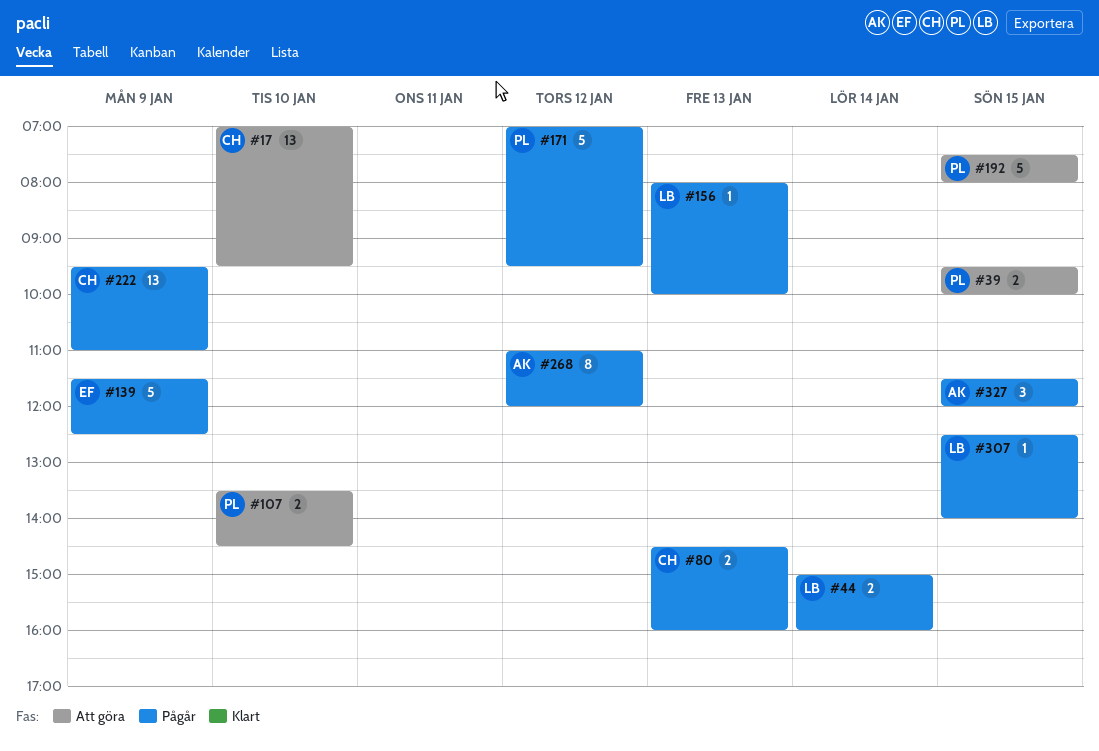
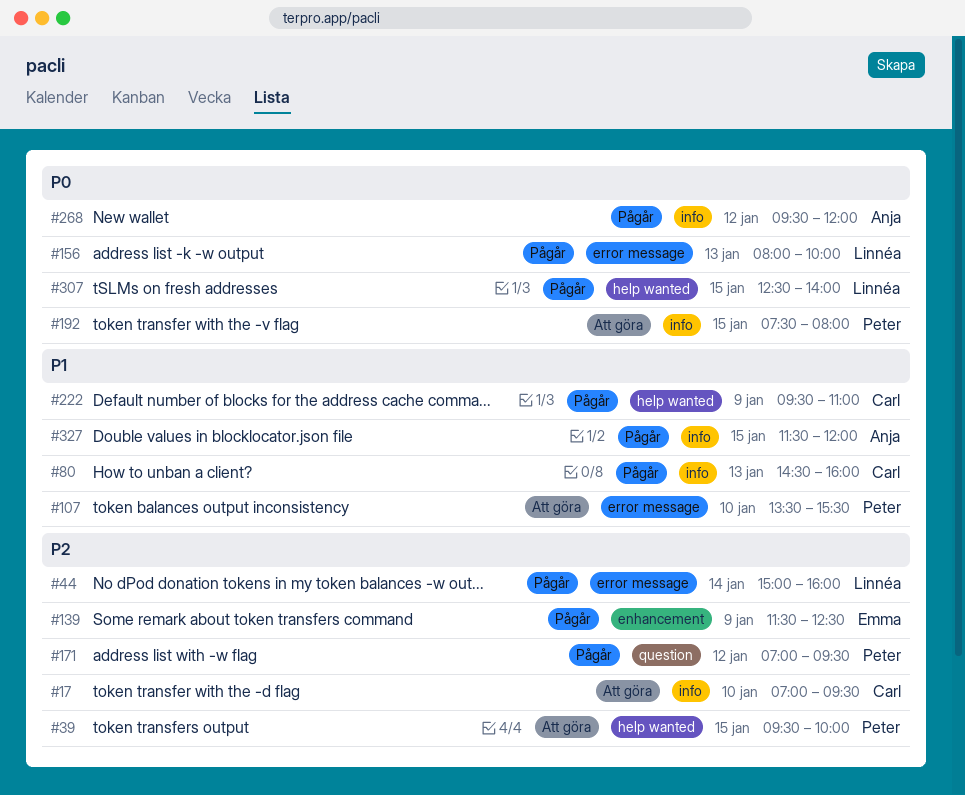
#107, ends: 14:30 -> 15:30
#268, begins: 11:00 -> 09:30

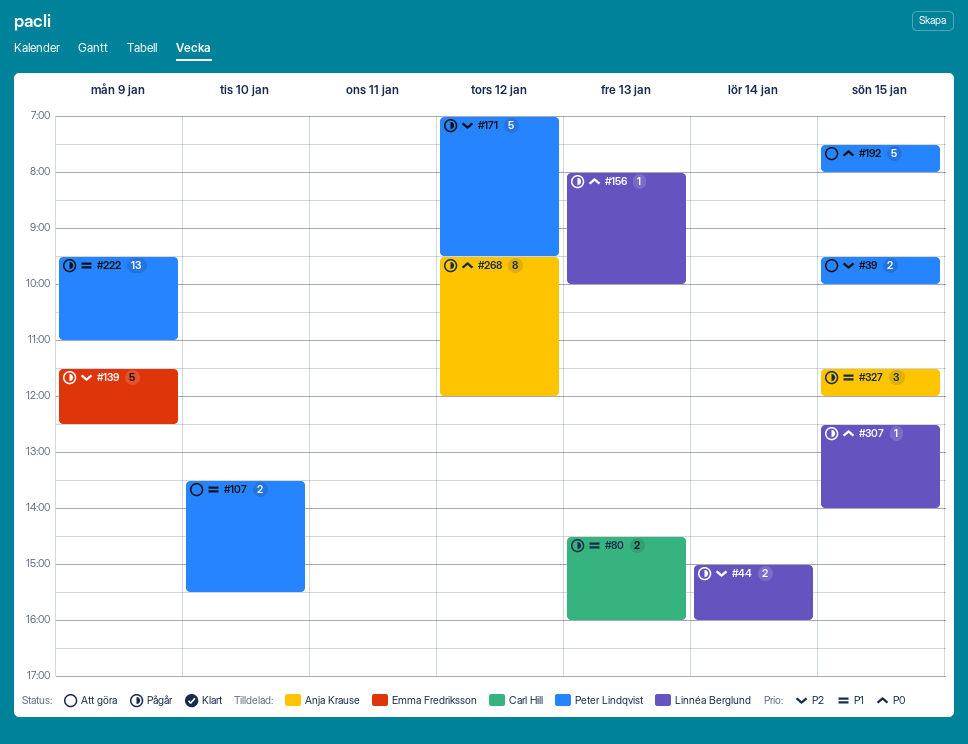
#17: present -> none
#222, owner: Carl Hill -> Peter Lindqvist

